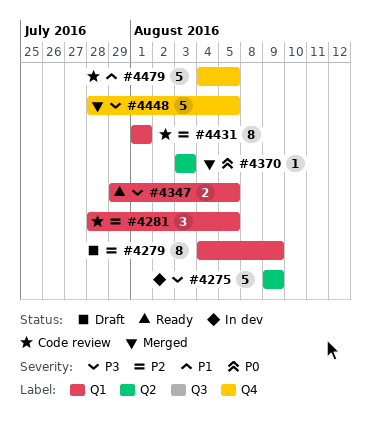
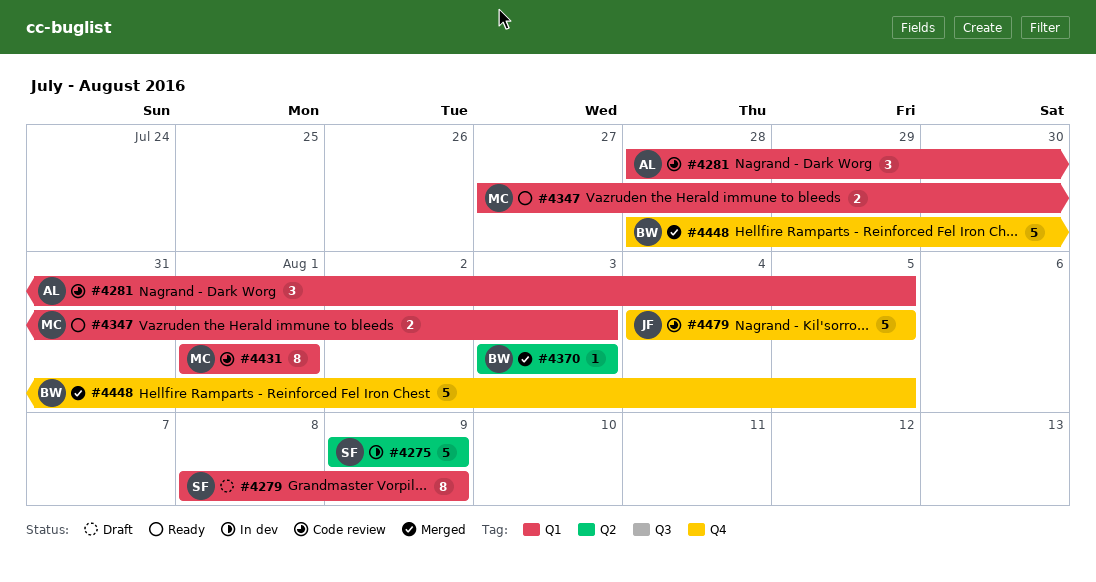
#4279, start: Aug 4 -> Aug 8
#4347, start: Jul 29 -> Jul 27
#4347, due: Aug 5 -> Aug 3

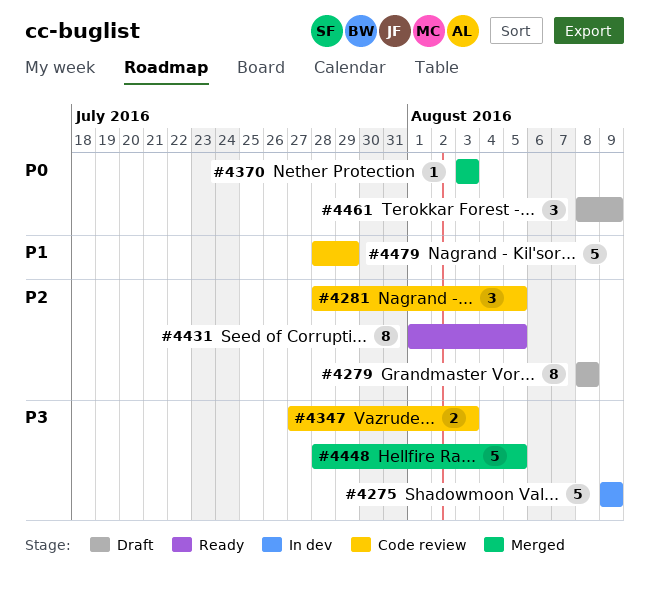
#4279, due: Aug 9 -> Aug 8
#4347, status: Ready -> Code review
#4431, status: Code review -> Ready
#4431, due: Aug 1 -> Aug 5
#4461: none -> present
#4479, start: Aug 4 -> Jul 28
#4479, due: Aug 5 -> Jul 29

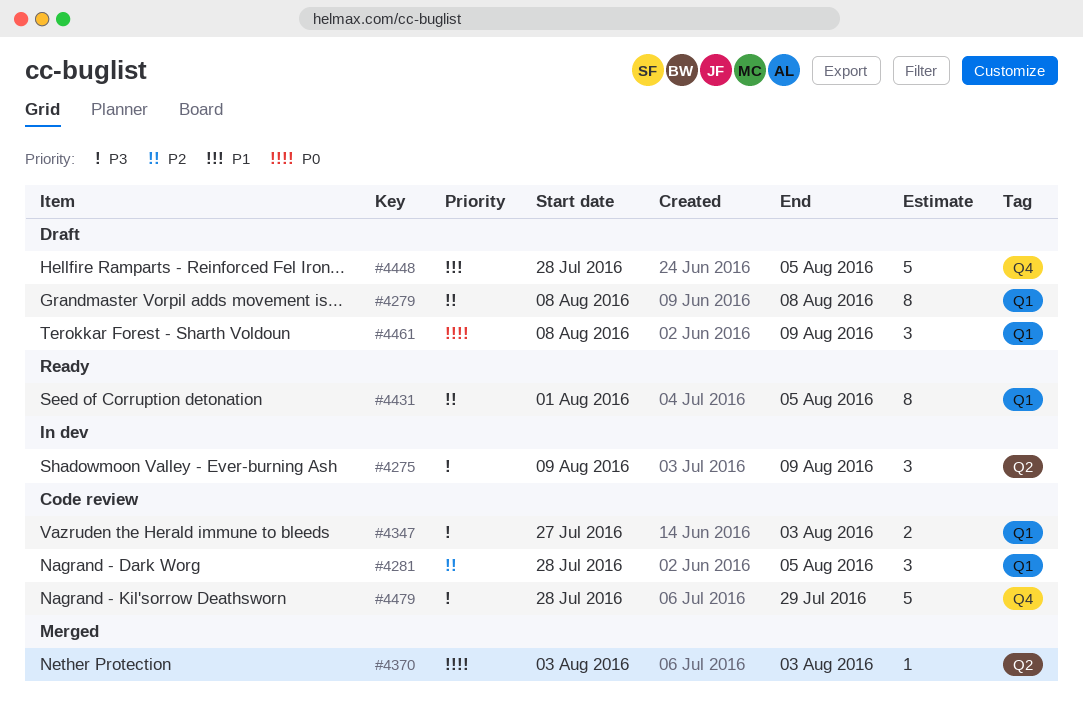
#4275, estimate: 5 -> 3
#4448, status: Merged -> Draft
#4448, priority: P3 -> P1
#4479, priority: P1 -> P3

